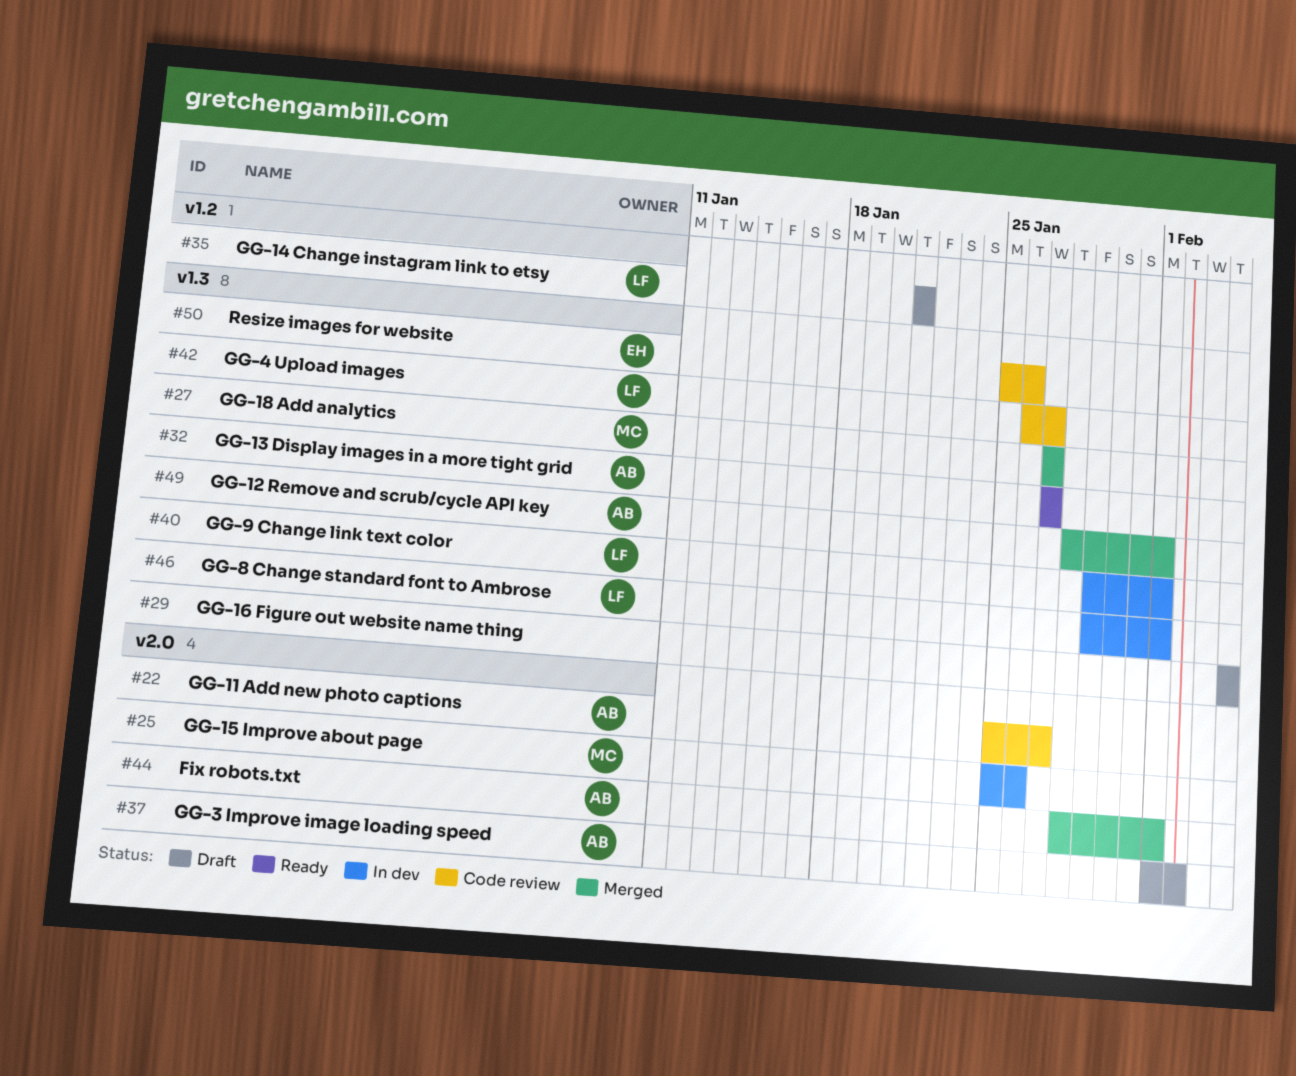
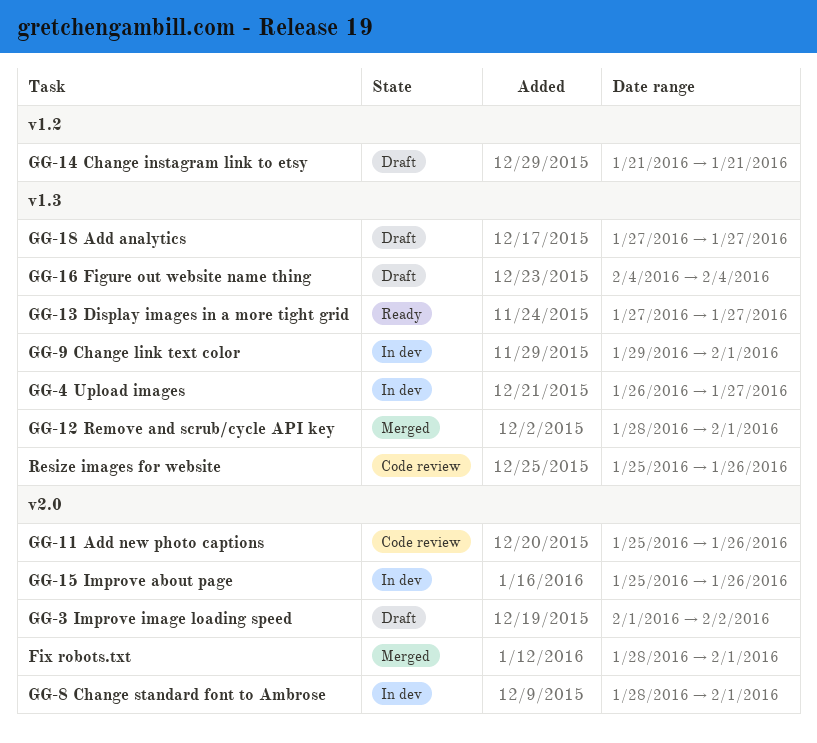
GG-11 Add new photo captions, due: Jan 27 -> Jan 26
GG-18 Add analytics, status: Merged -> Draft
GG-4 Upload images, status: Code review -> In dev
GG-8 Change standard font to Ambrose, label: v1.3 -> v2.0
GG-8 Change standard font to Ambrose, start: Jan 29 -> Jan 28

